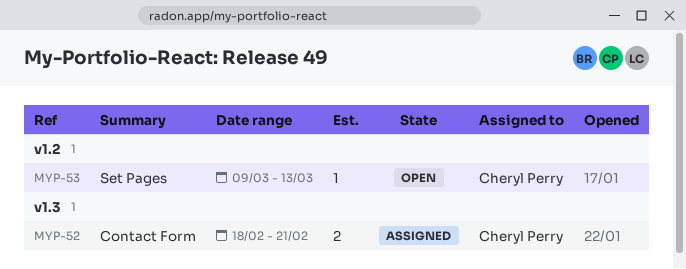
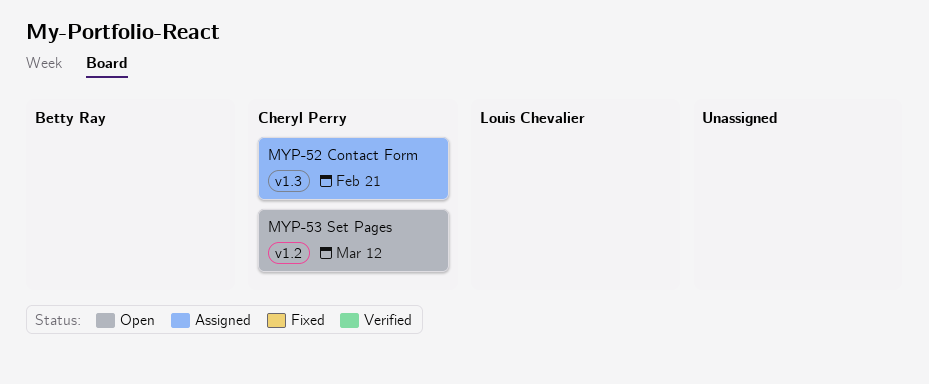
MYP-53, due: Mar 13 -> Mar 12

